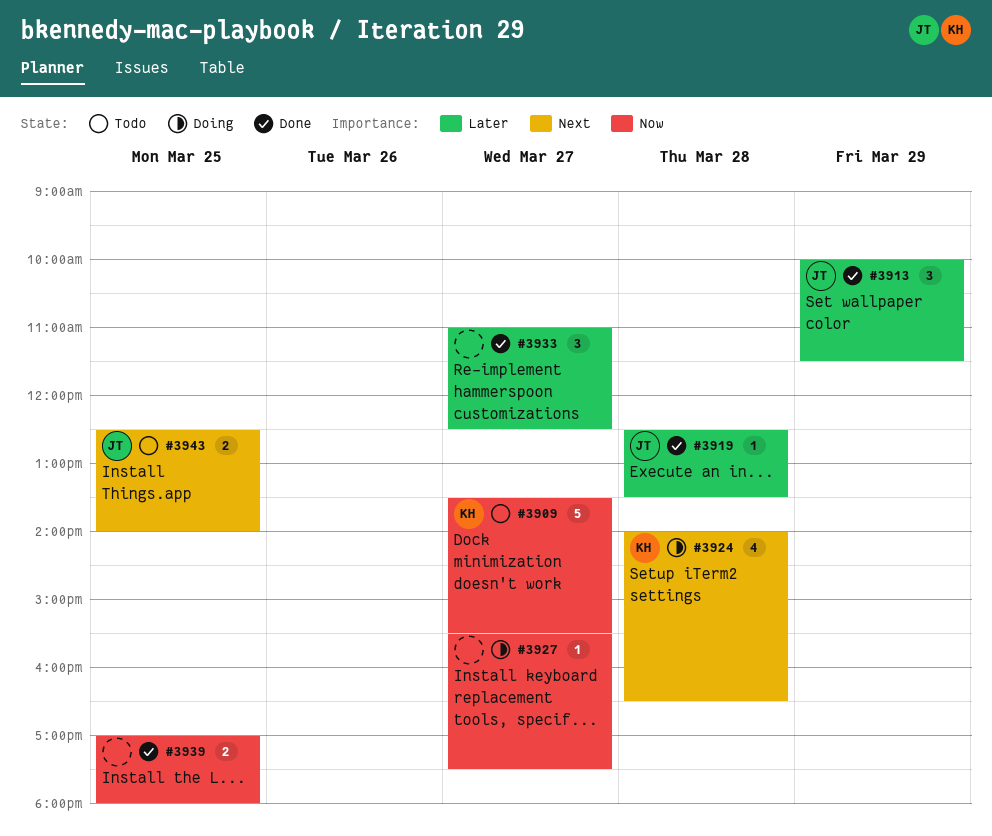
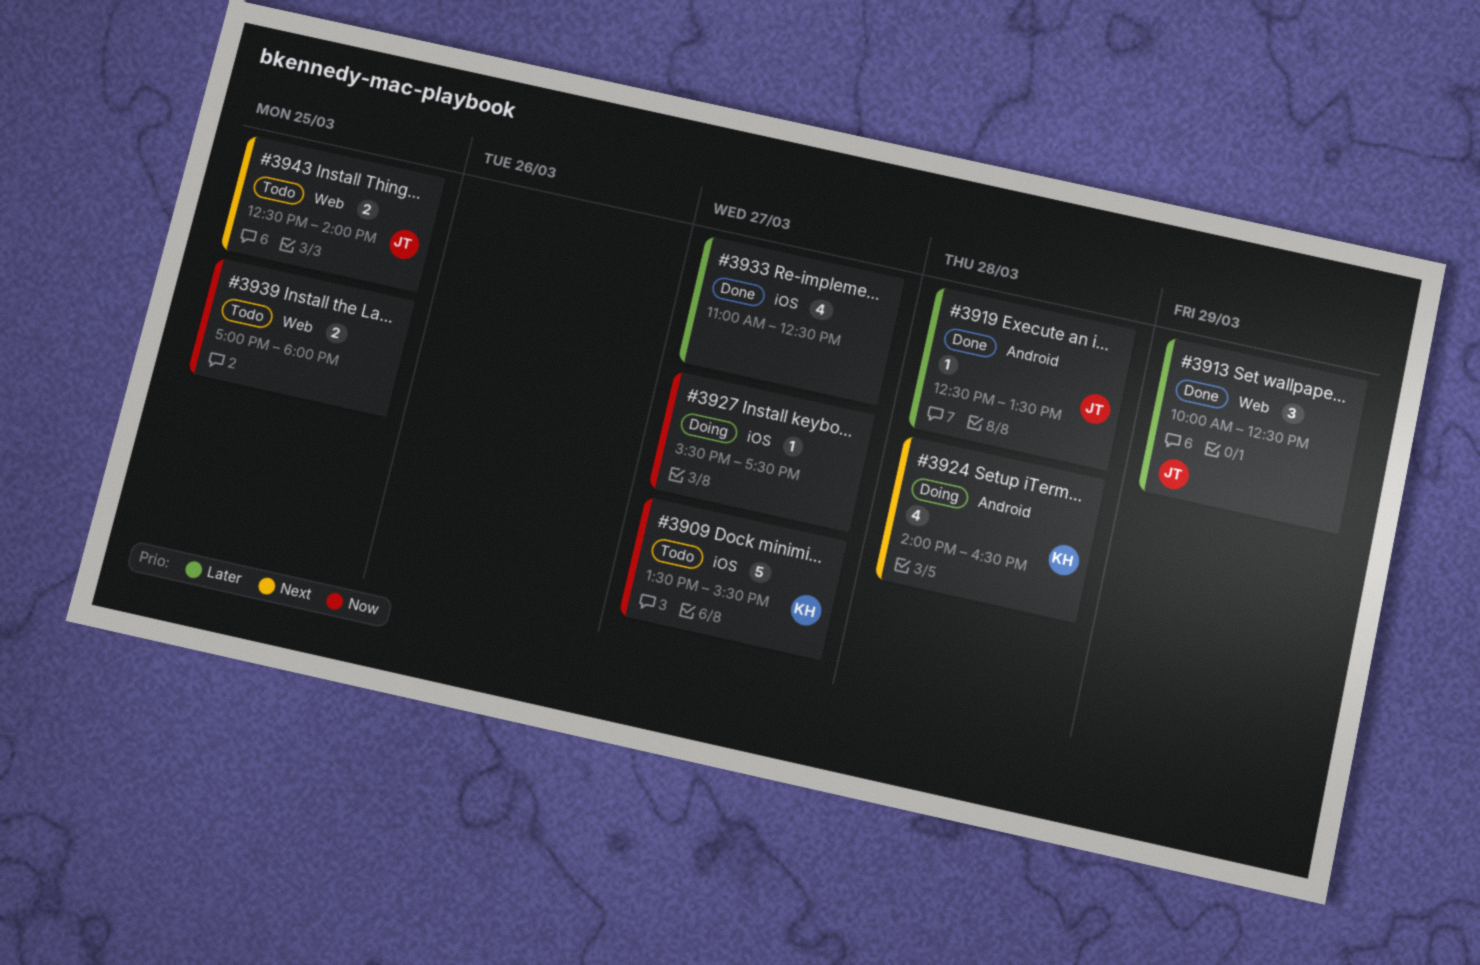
#3913, ends: 11:30 -> 12:30
#3933, estimate: 3 -> 4
#3939, status: Done -> Todo

